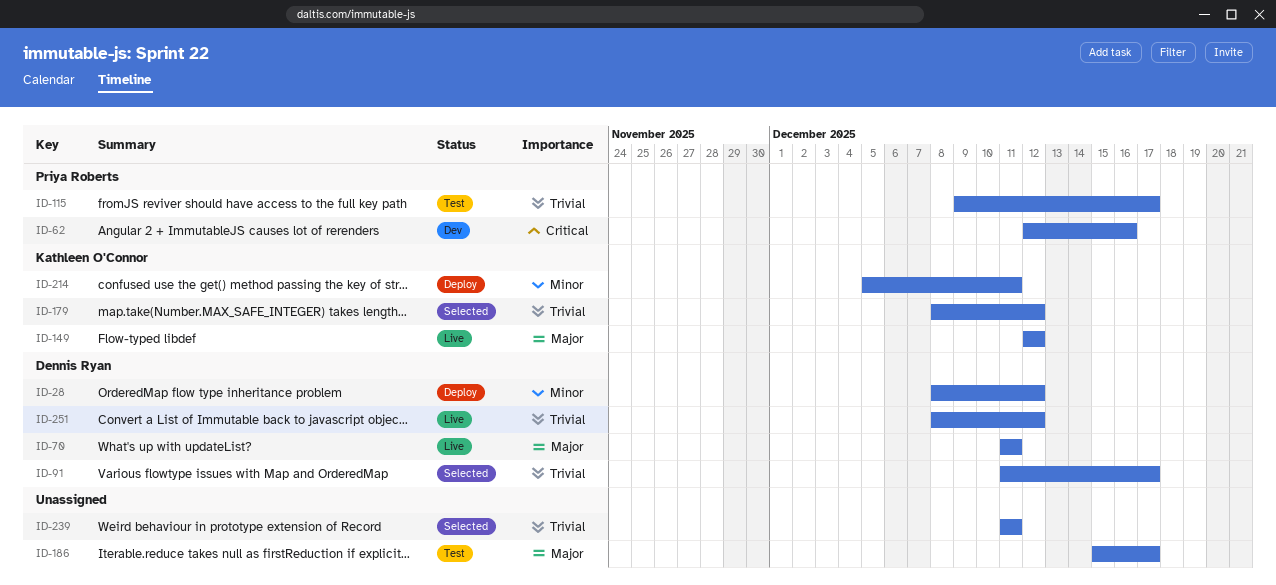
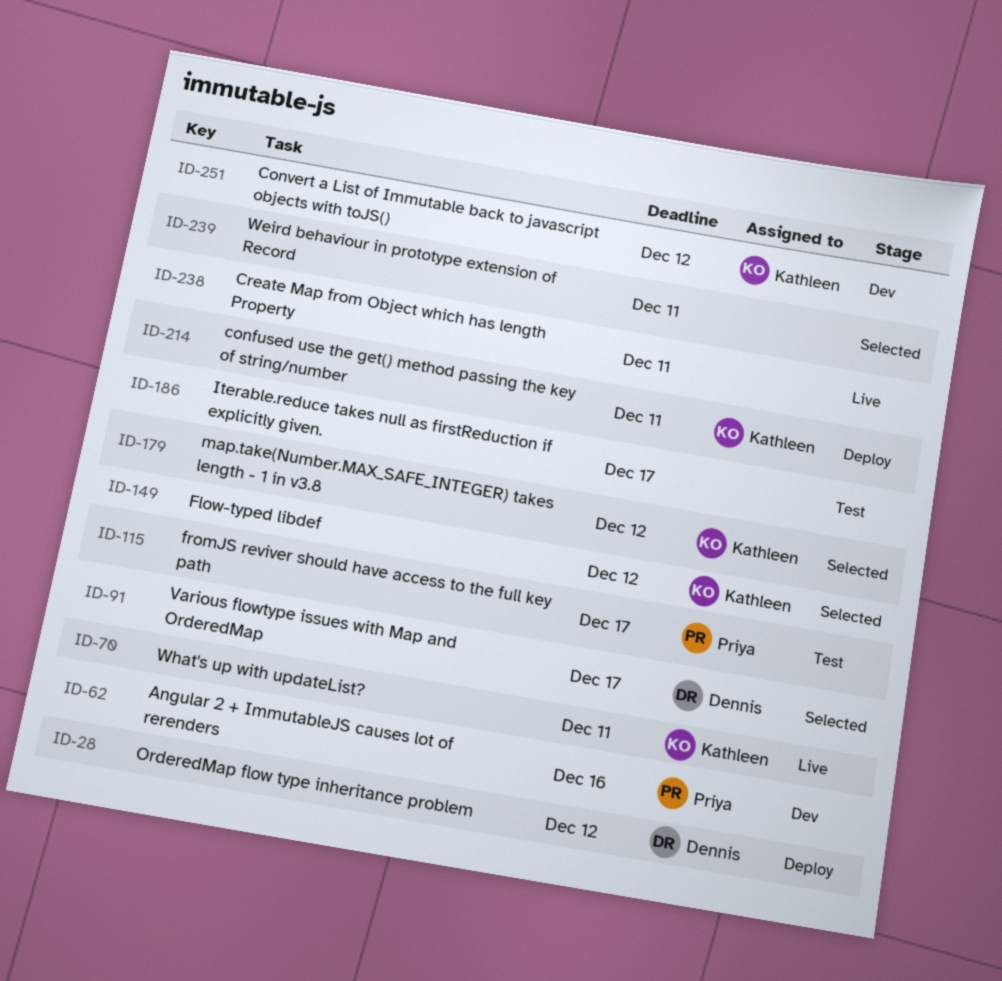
ID-70, owner: Dennis Ryan -> Kathleen O'Connor
ID-149, status: Live -> Selected
ID-238: none -> present
ID-251, status: Live -> Dev
ID-251, owner: Dennis Ryan -> Kathleen O'Connor

